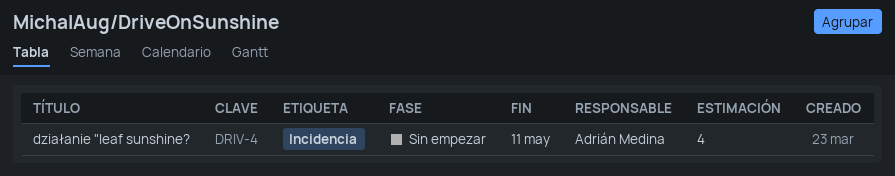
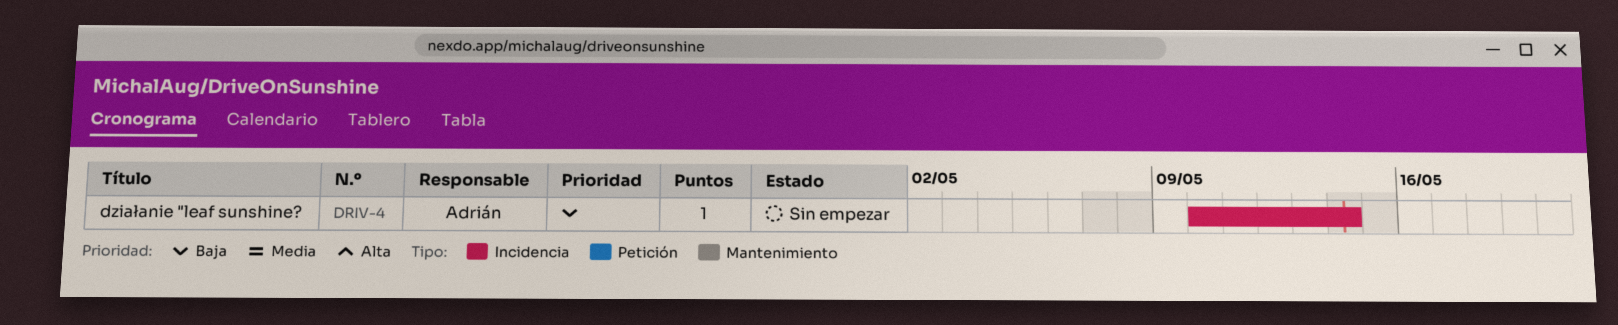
DRIV-4, estimate: 4 -> 1
DRIV-4, due: May 11 -> May 14

